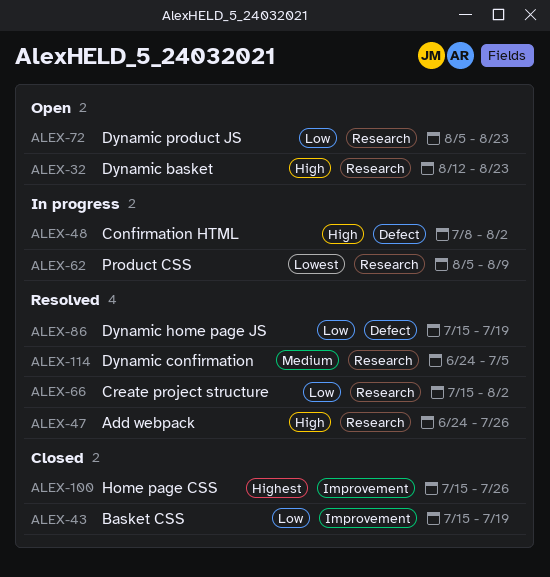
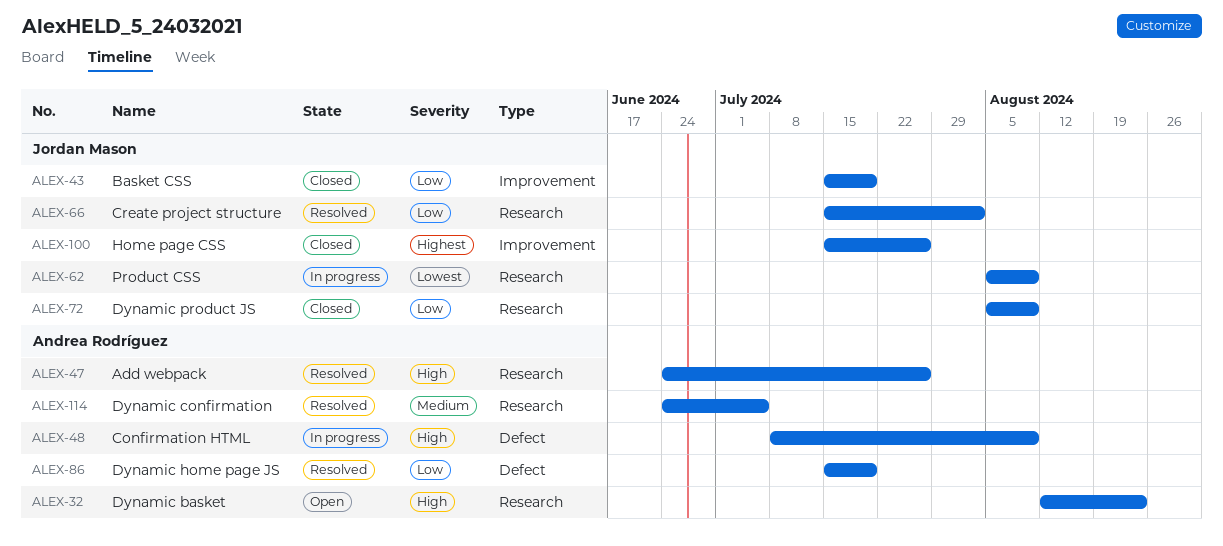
ALEX-48, due: Aug 2 -> Aug 9
ALEX-72, status: Open -> Closed
ALEX-72, due: Aug 23 -> Aug 9

